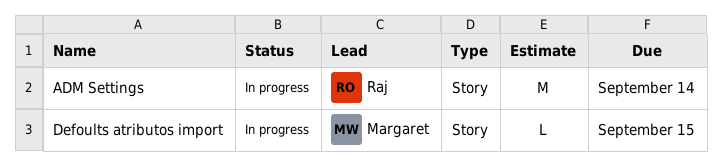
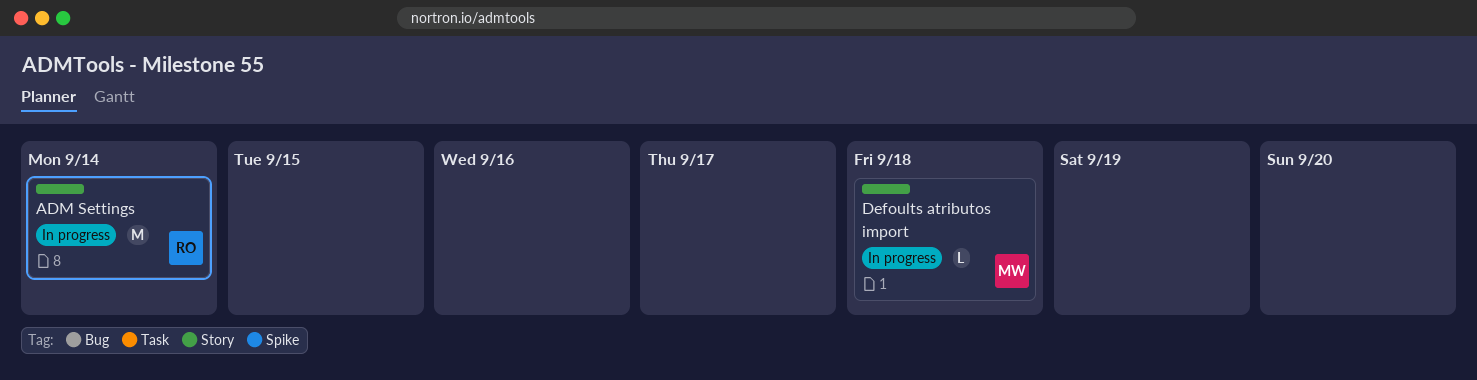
Defoults atributos import, due: Sep 15 -> Sep 18

